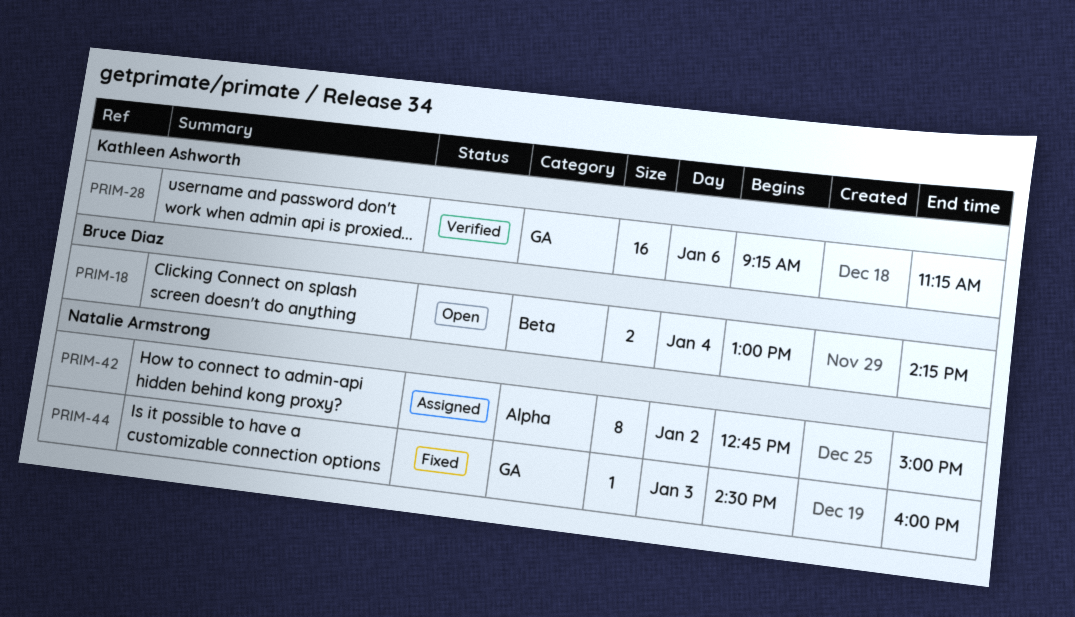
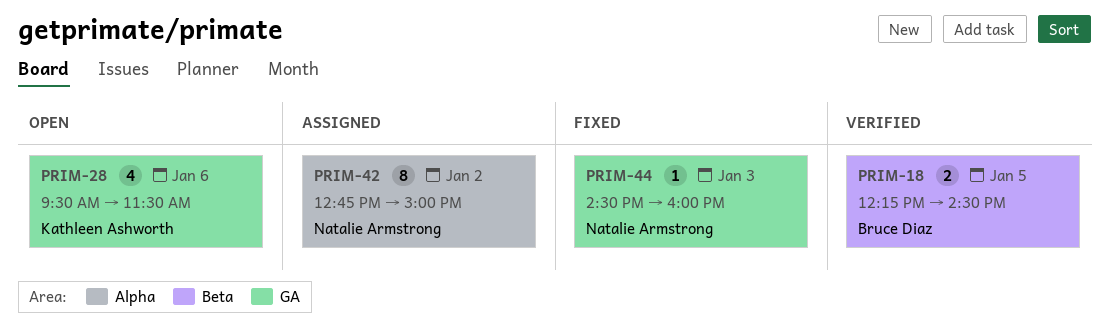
PRIM-18, status: Open -> Verified
PRIM-18, day: Jan 4 -> Jan 5
PRIM-18, begins: 13:00 -> 12:15
PRIM-18, ends: 14:15 -> 14:30
PRIM-28, status: Verified -> Open
PRIM-28, estimate: 16 -> 4
PRIM-28, begins: 09:15 -> 09:30
PRIM-28, ends: 11:15 -> 11:30

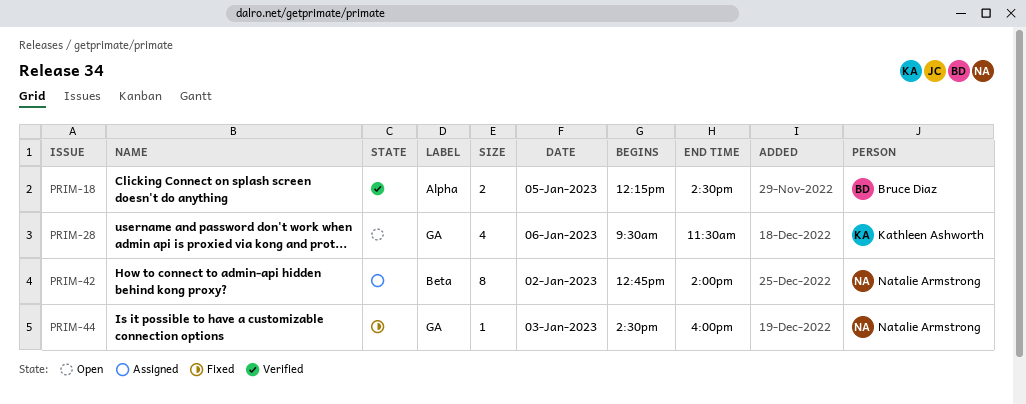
PRIM-18, label: Beta -> Alpha
PRIM-42, label: Alpha -> Beta
PRIM-42, ends: 15:00 -> 14:00

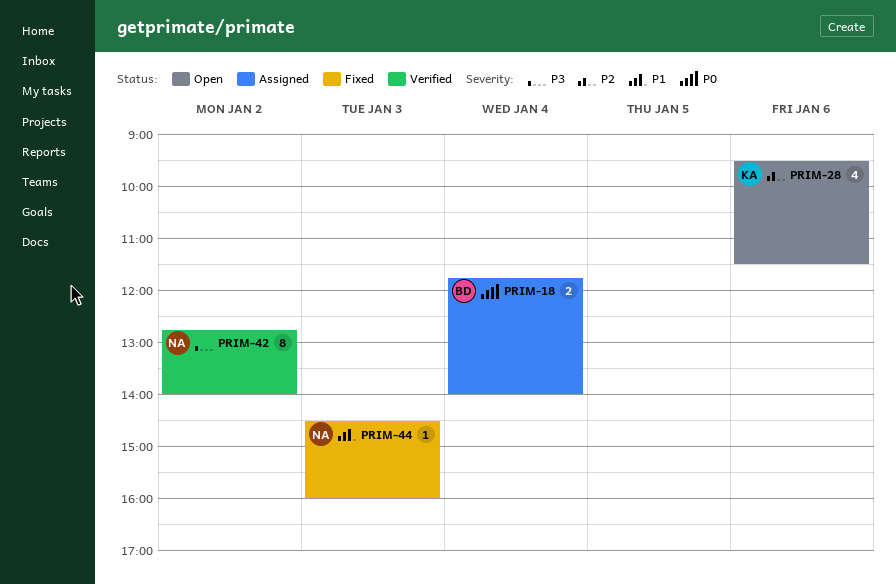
PRIM-18, status: Verified -> Assigned
PRIM-18, day: Jan 5 -> Jan 4
PRIM-18, begins: 12:15 -> 11:45
PRIM-18, ends: 14:30 -> 14:00
PRIM-42, status: Assigned -> Verified

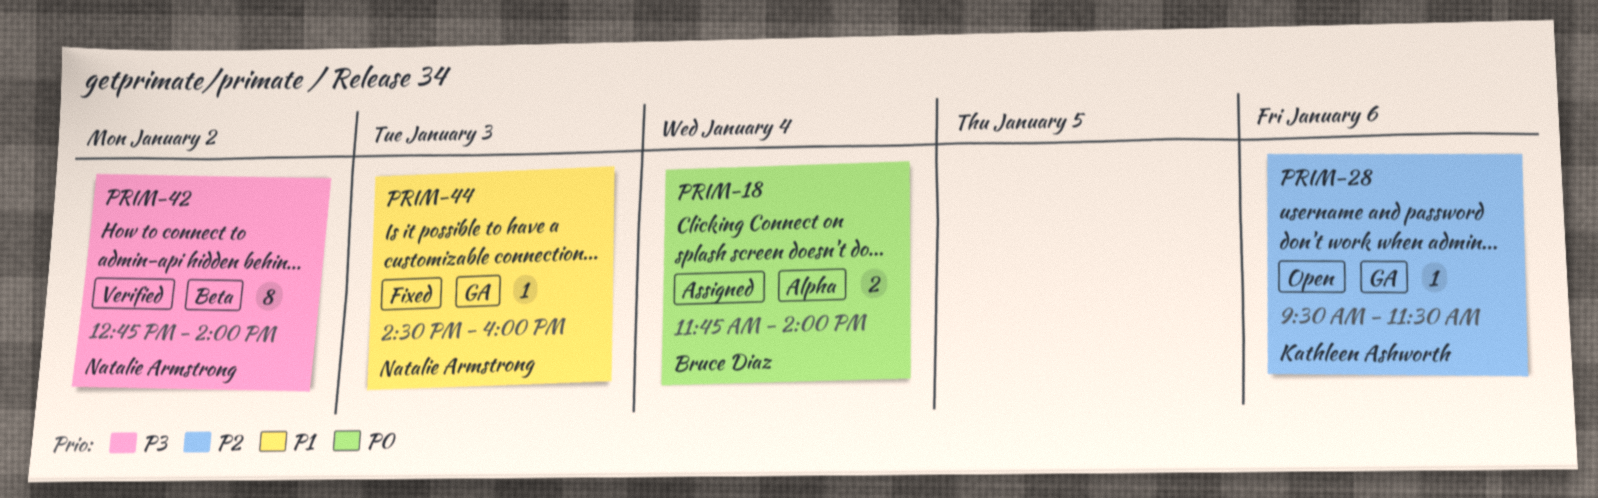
PRIM-28, estimate: 4 -> 1

